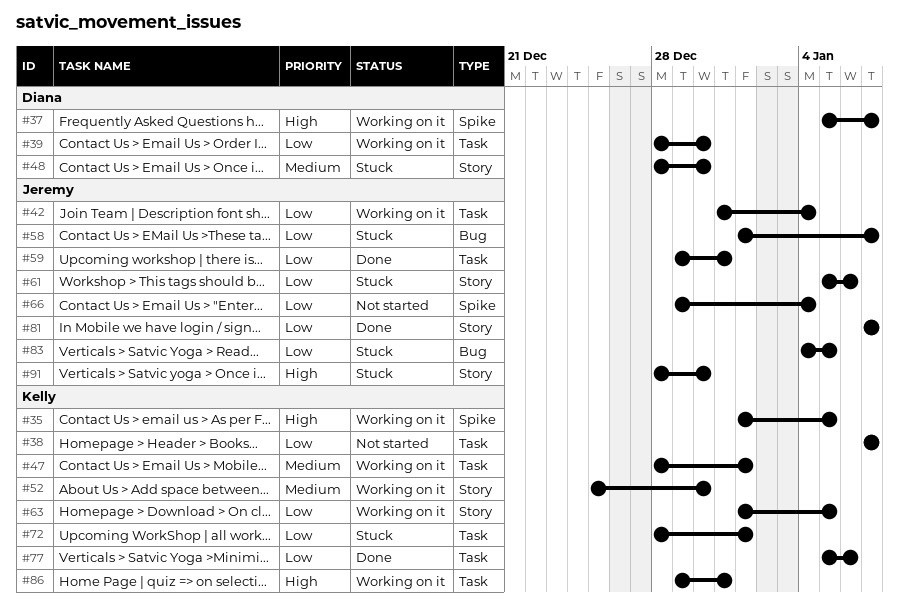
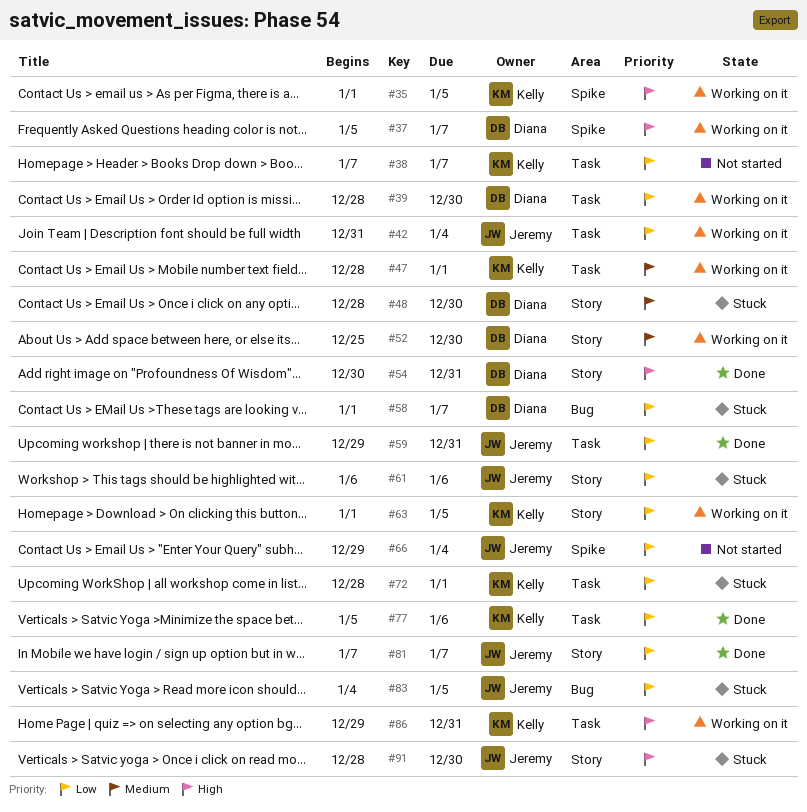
#52, owner: Kelly -> Diana
#54: none -> present
#58, owner: Jeremy -> Diana
#61, start: Jan 5 -> Jan 6

